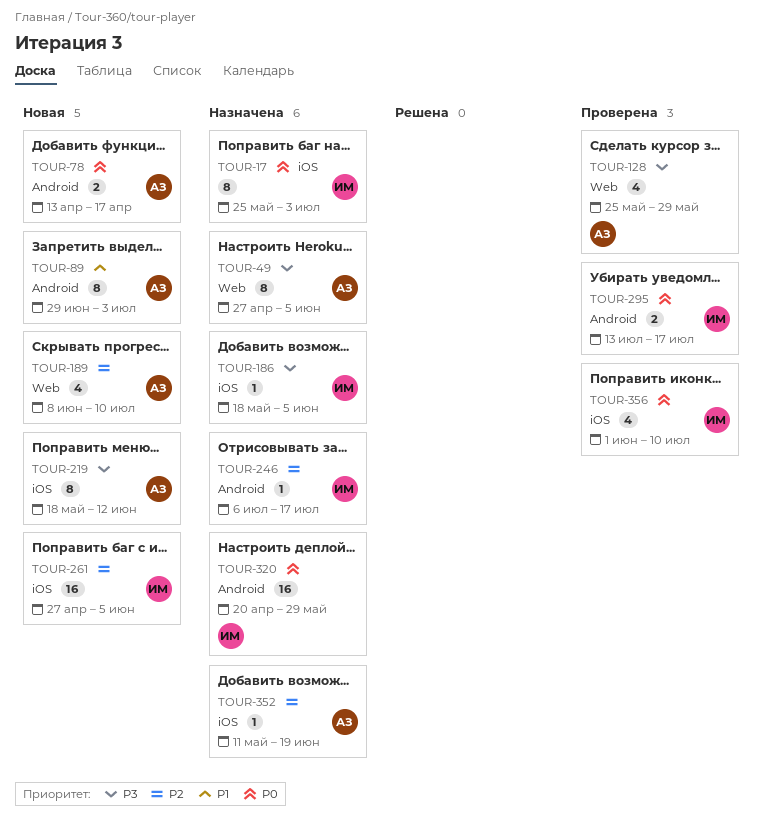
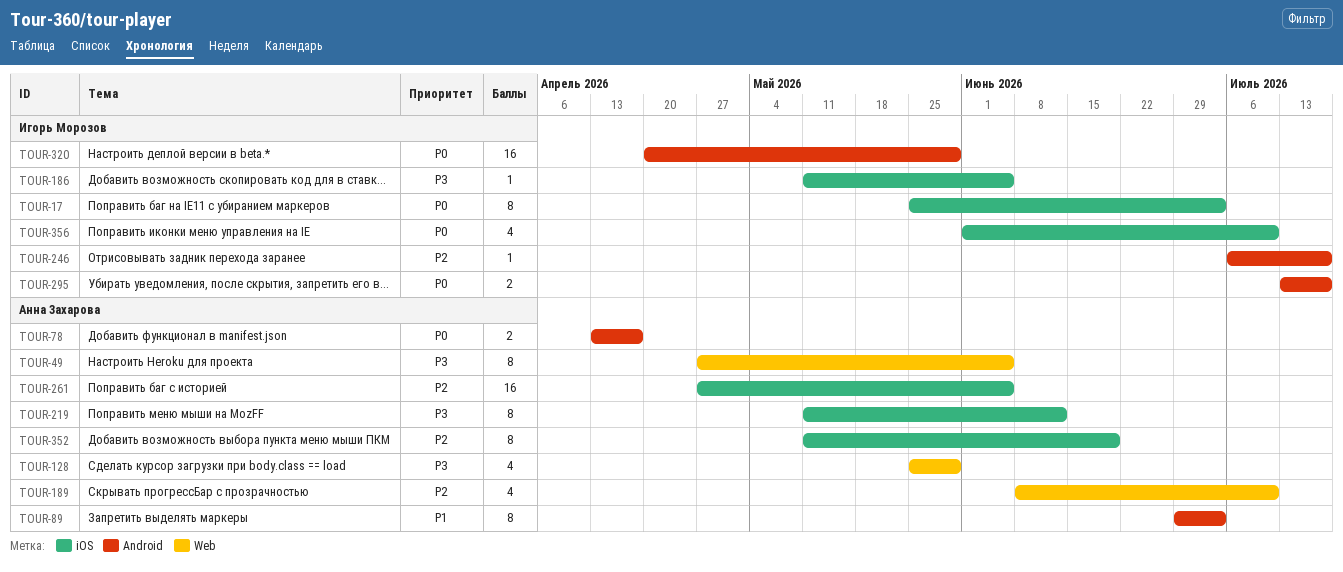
TOUR-186, start: May 18 -> May 11
TOUR-219, start: May 18 -> May 11
TOUR-261, owner: Игорь Морозов -> Анна Захарова
TOUR-352, estimate: 1 -> 8

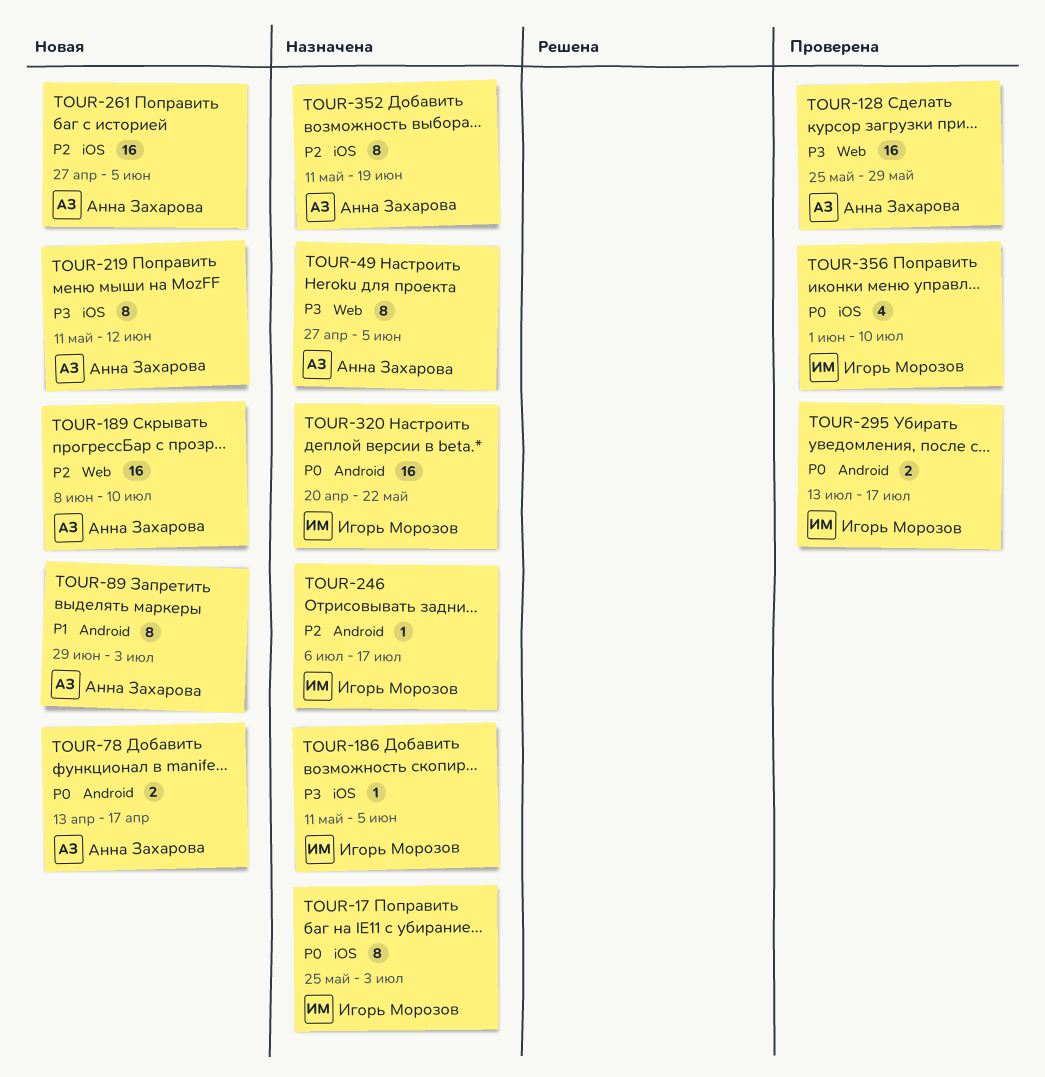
TOUR-128, estimate: 4 -> 16
TOUR-189, estimate: 4 -> 16
TOUR-320, due: May 29 -> May 22

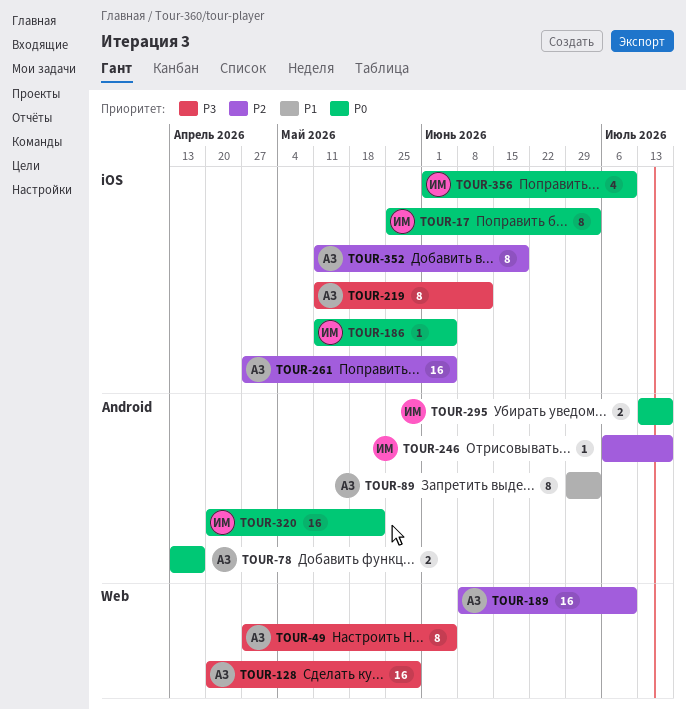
TOUR-128, start: May 25 -> Apr 20
TOUR-186, priority: P3 -> P0

